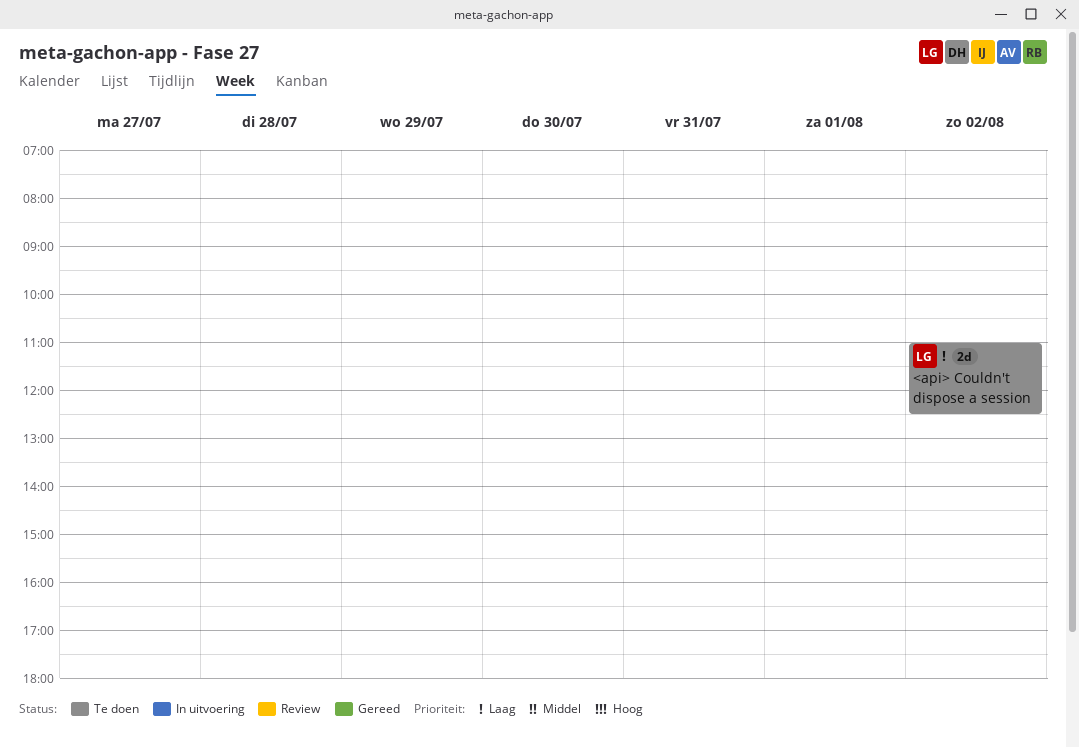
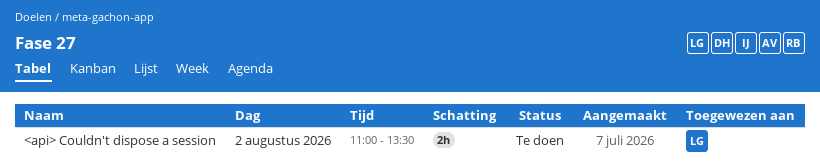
<api> Couldn't dispose a session, estimate: 2d -> 2h
<api> Couldn't dispose a session, ends: 12:30 -> 13:30

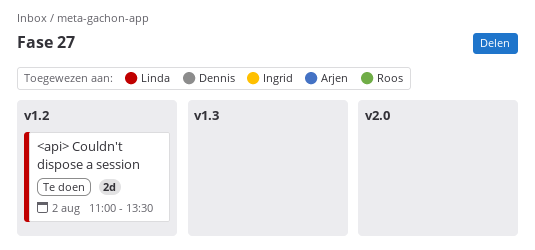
<api> Couldn't dispose a session, estimate: 2h -> 2d

